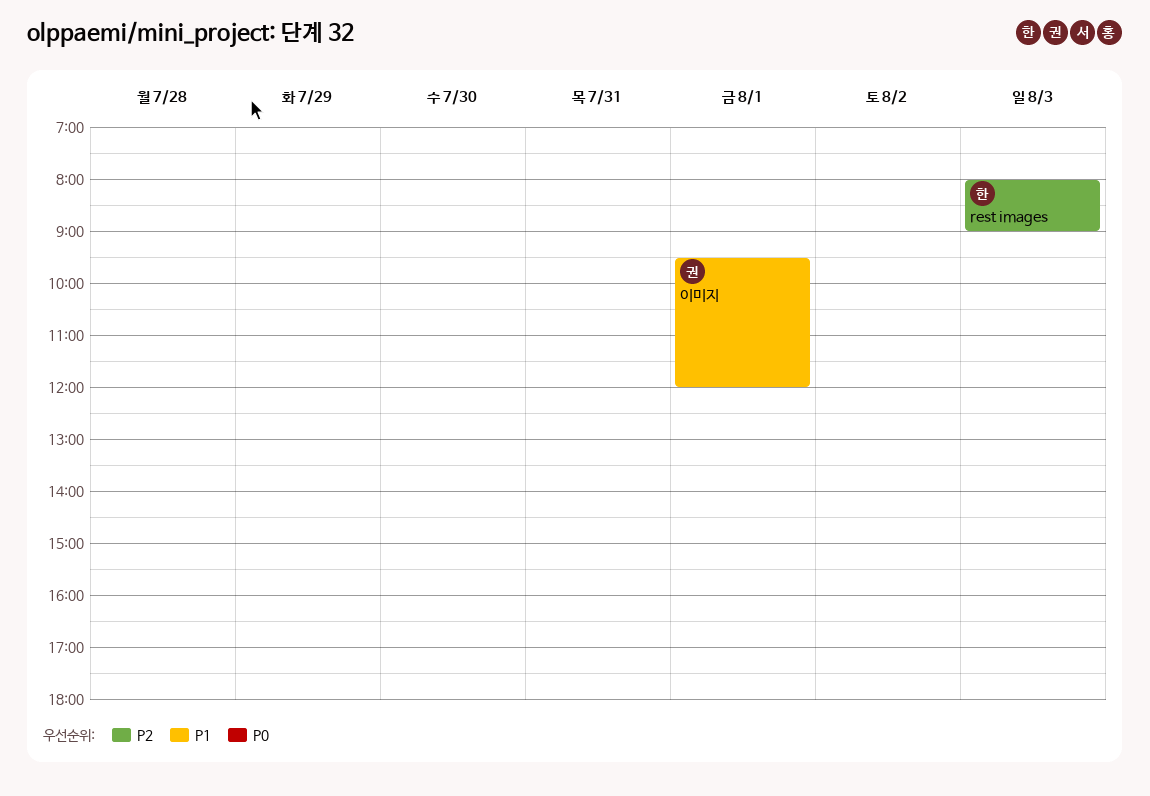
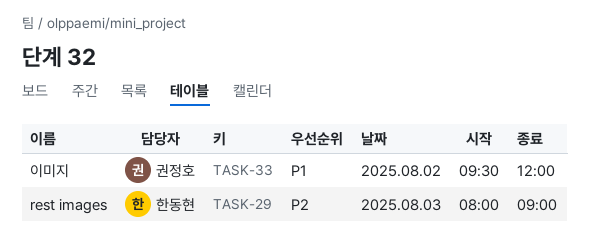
이미지, day: Aug 1 -> Aug 2

